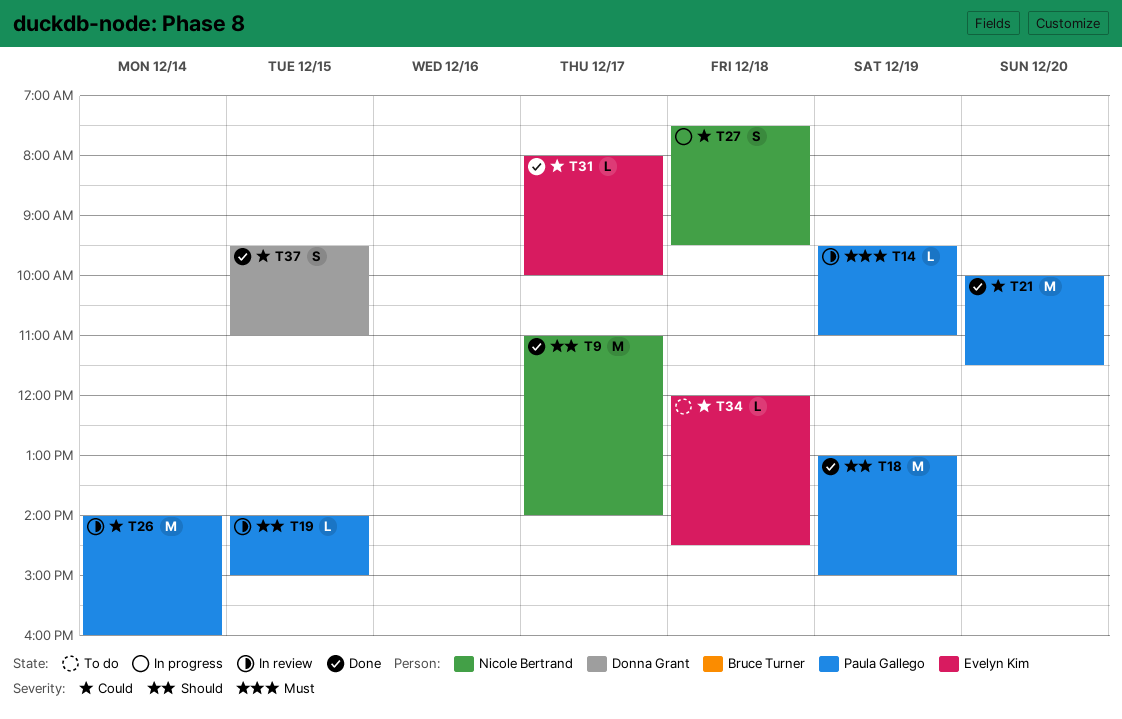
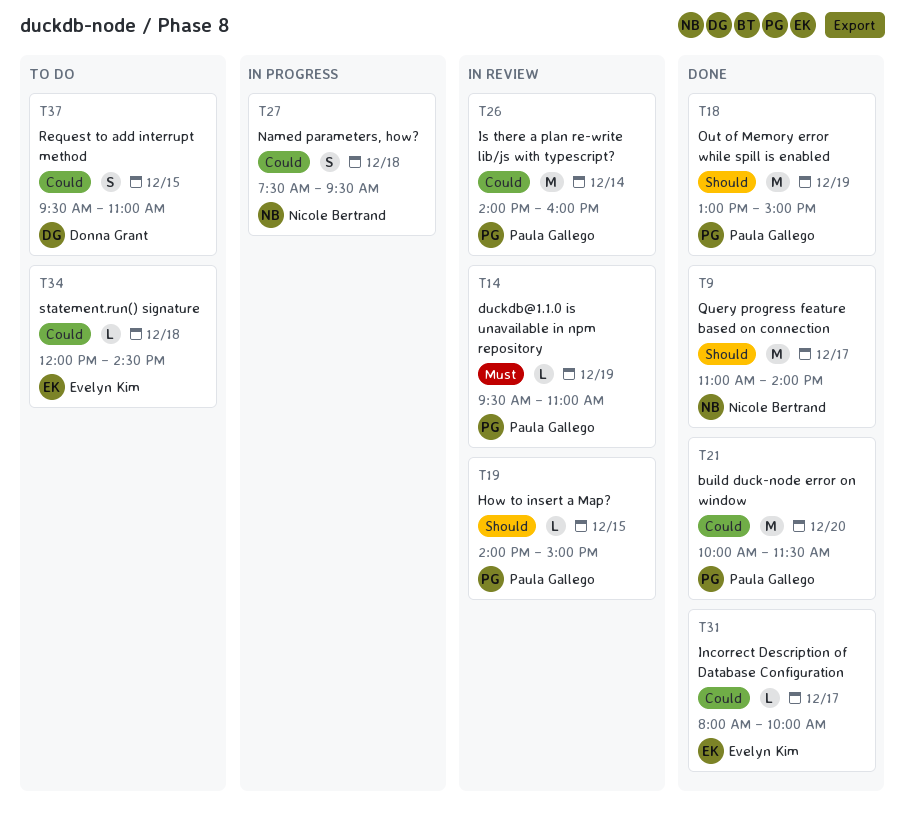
T37, status: Done -> To do

